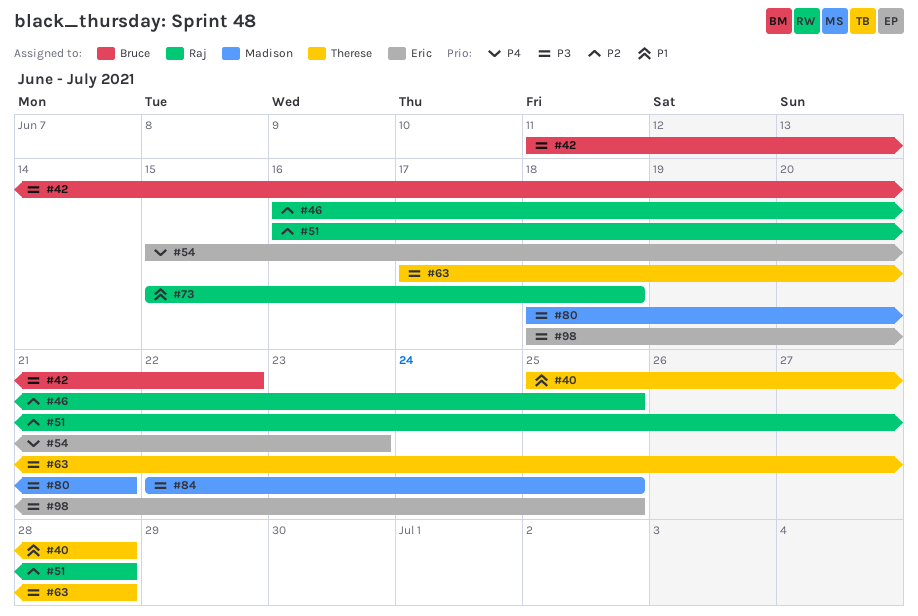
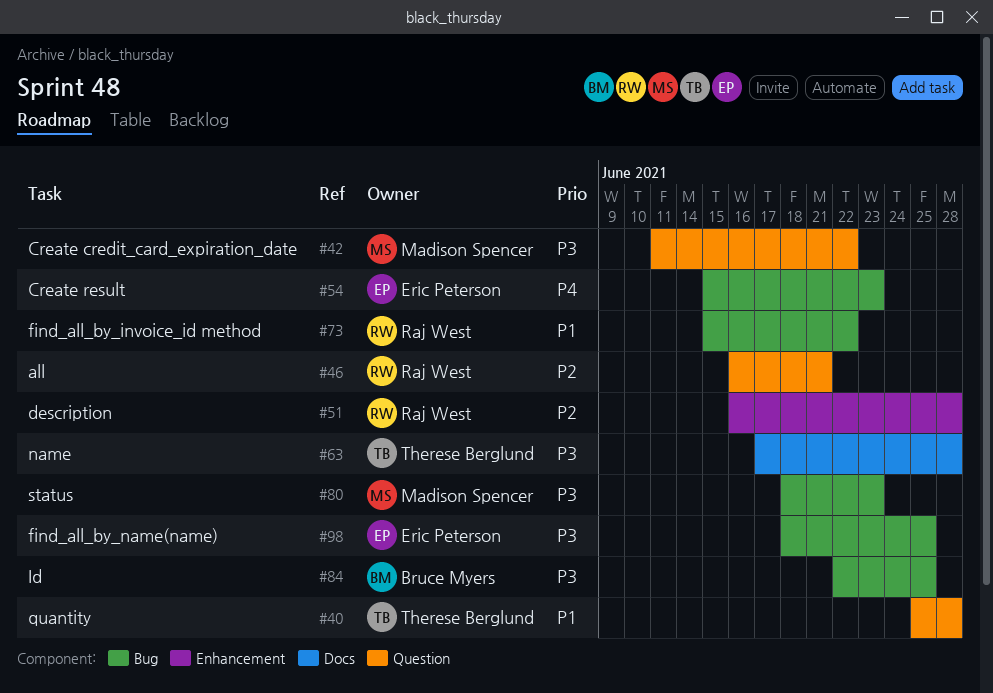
#42, owner: Bruce Myers -> Madison Spencer
#46, due: Jun 25 -> Jun 21
#73, due: Jun 18 -> Jun 22
#80, due: Jun 21 -> Jun 23
#84, owner: Madison Spencer -> Bruce Myers

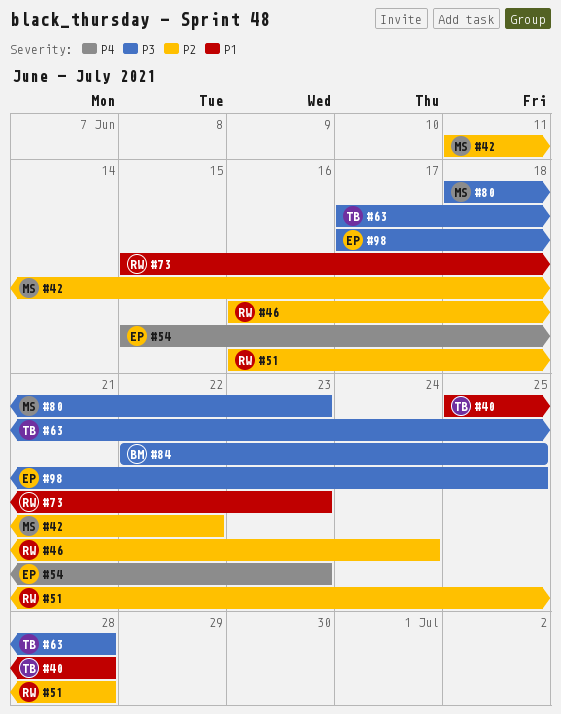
#42, priority: P3 -> P2
#46, due: Jun 21 -> Jun 24
#73, due: Jun 22 -> Jun 23
#98, start: Jun 18 -> Jun 17

